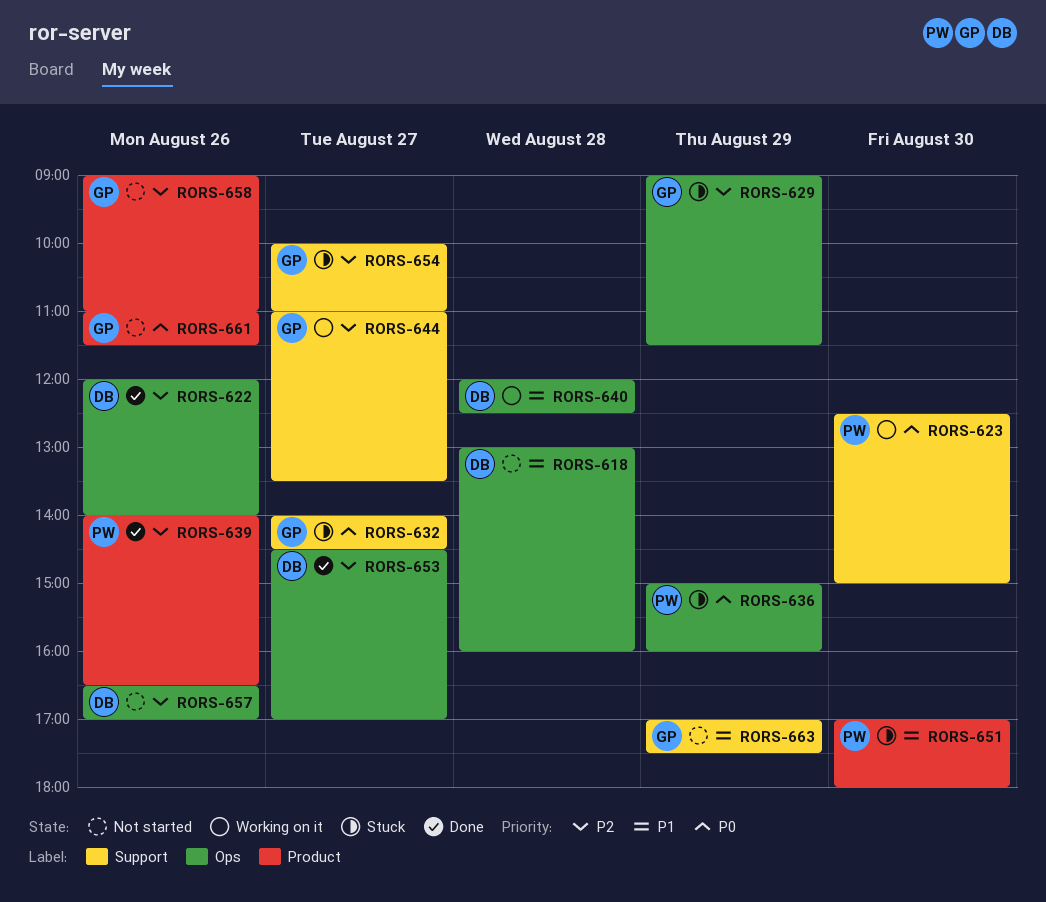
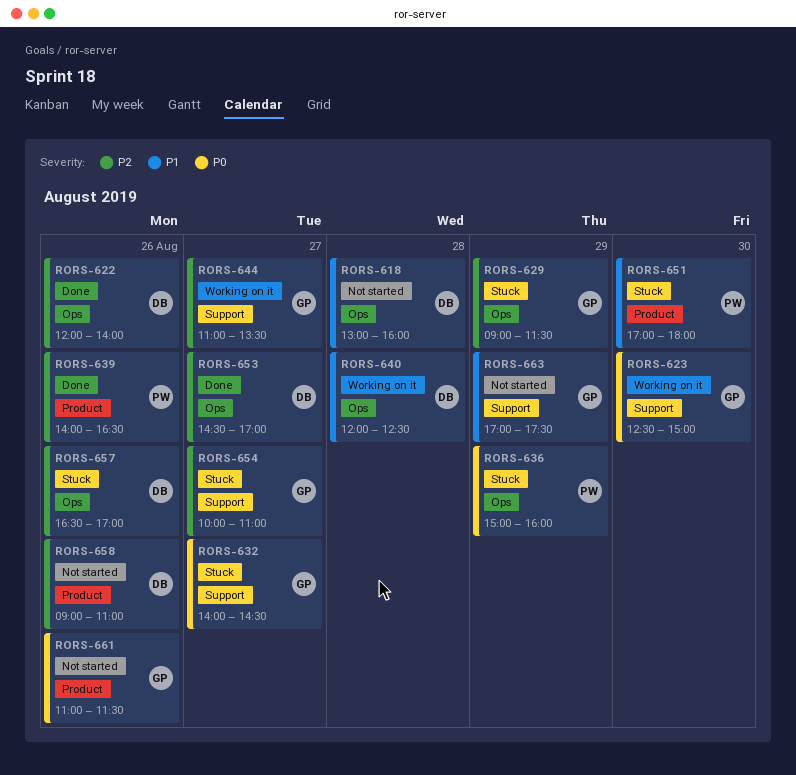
RORS-623, owner: PW -> GP
RORS-657, status: Not started -> Stuck
RORS-658, owner: GP -> DB

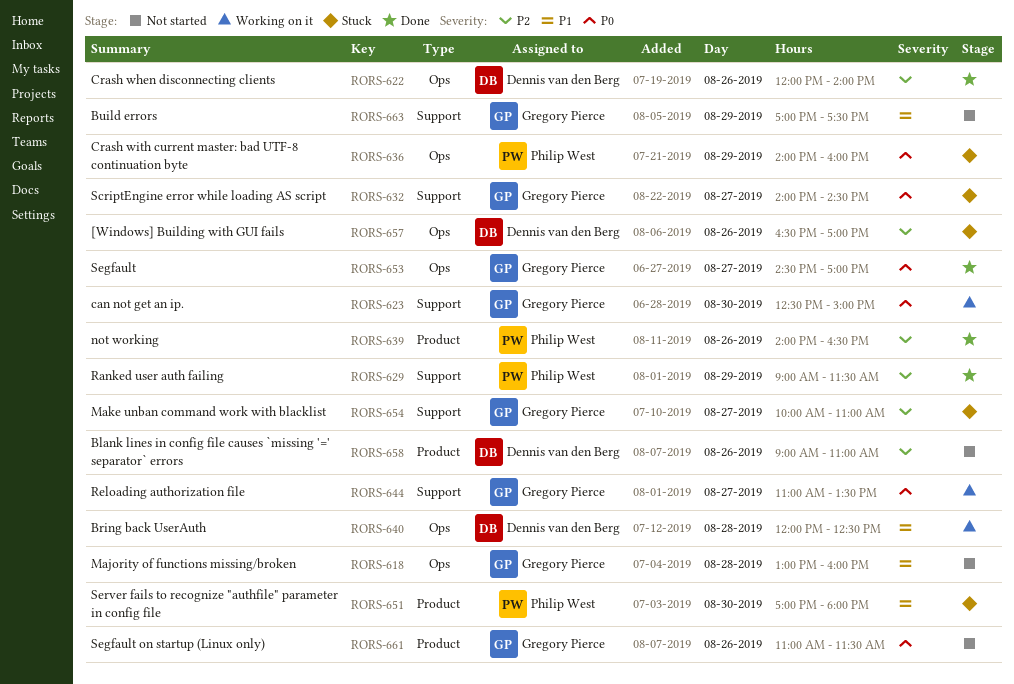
RORS-618, owner: Dennis van den Berg -> Gregory Pierce
RORS-629, status: Stuck -> Done
RORS-629, owner: Gregory Pierce -> Philip West
RORS-629, label: Ops -> Support
RORS-636, begins: 15:00 -> 14:00
RORS-644, priority: P2 -> P0
RORS-653, owner: Dennis van den Berg -> Gregory Pierce
RORS-653, priority: P2 -> P0

